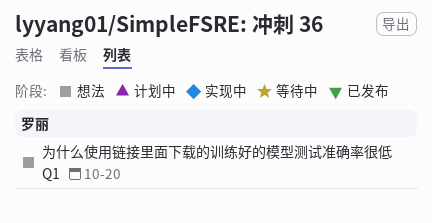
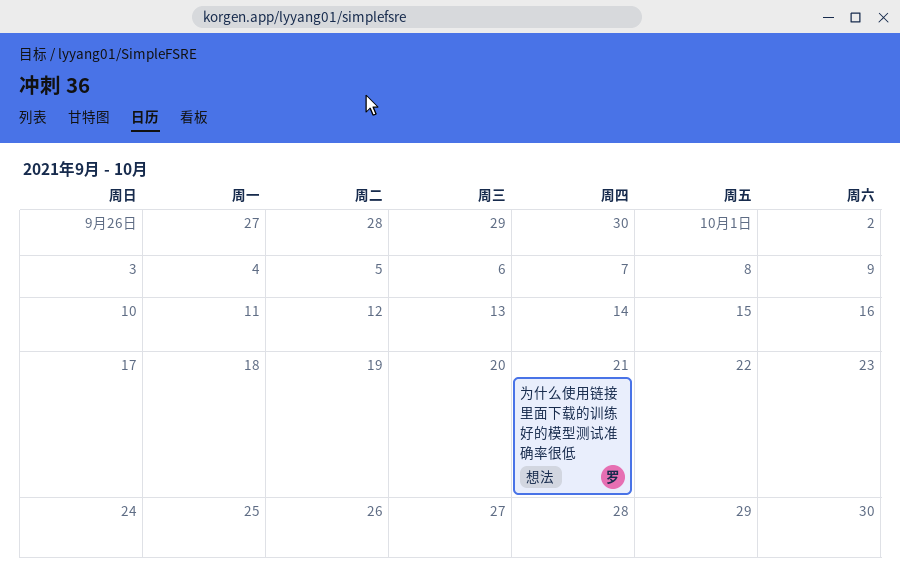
为什么使用链接里面下载的训练好的模型测试准确率很低, due: Oct 20 -> Oct 21

